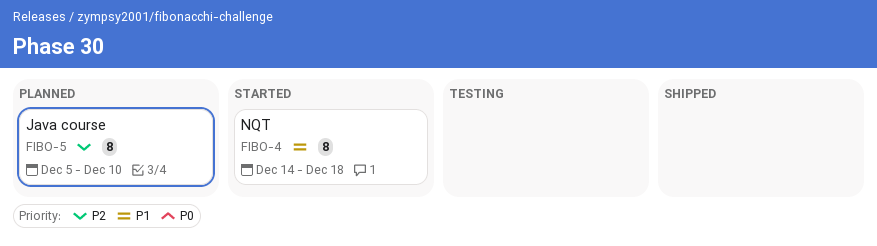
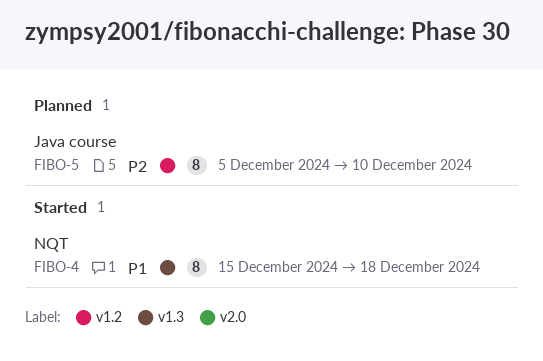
FIBO-4, start: Dec 14 -> Dec 15

